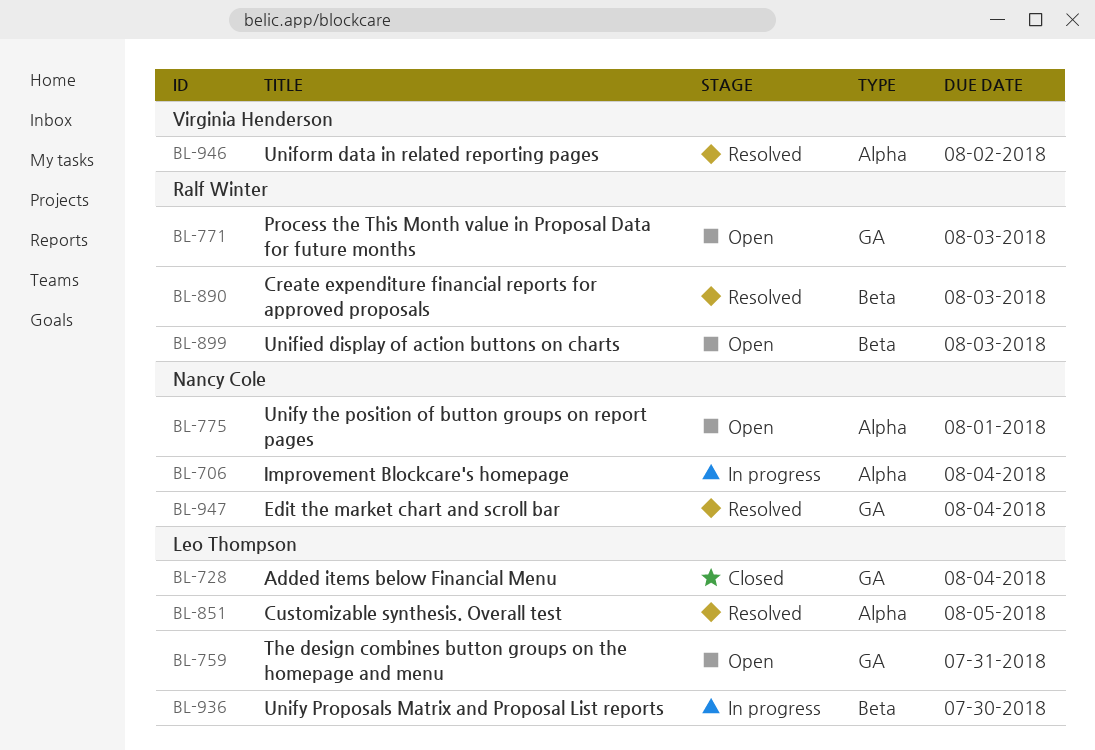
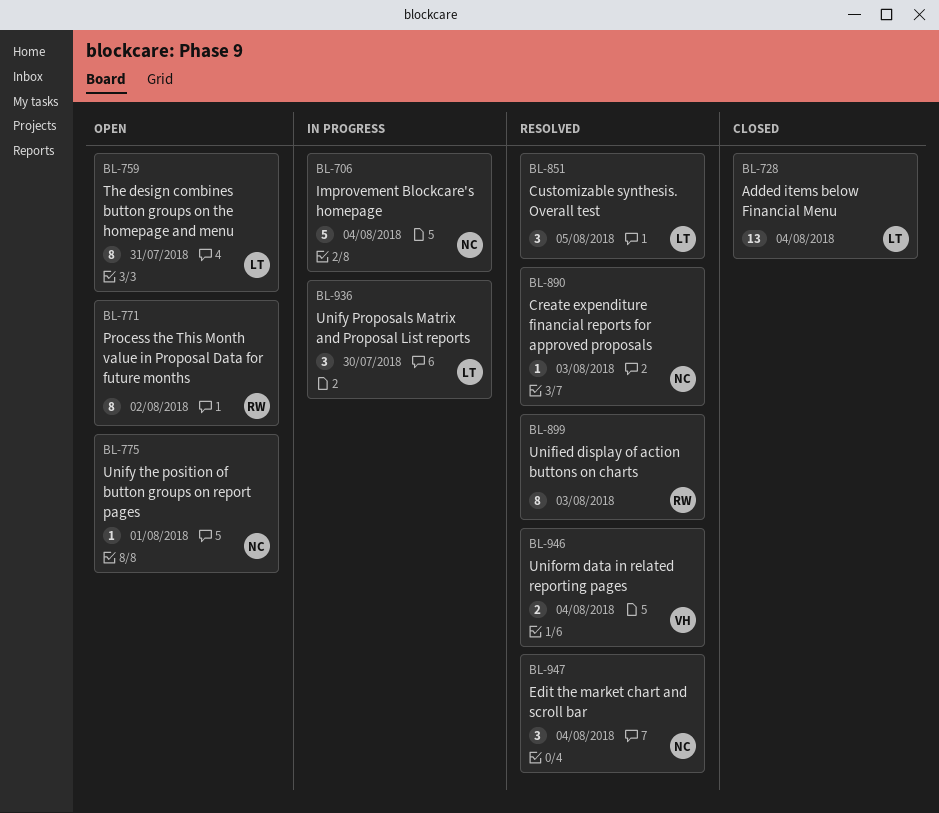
BL-771, due: Aug 3 -> Aug 2
BL-890, owner: Ralf Winter -> Nancy Cole
BL-899, status: Open -> Resolved
BL-946, due: Aug 2 -> Aug 4

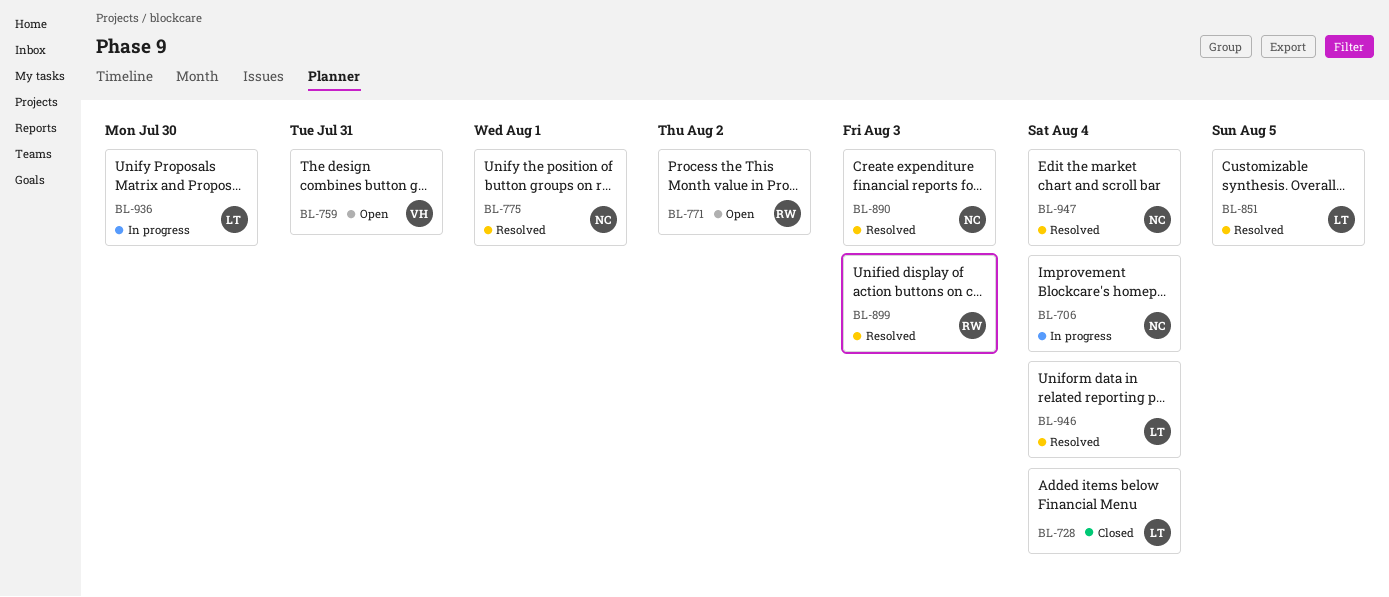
BL-759, owner: LT -> VH
BL-775, status: Open -> Resolved
BL-946, owner: VH -> LT

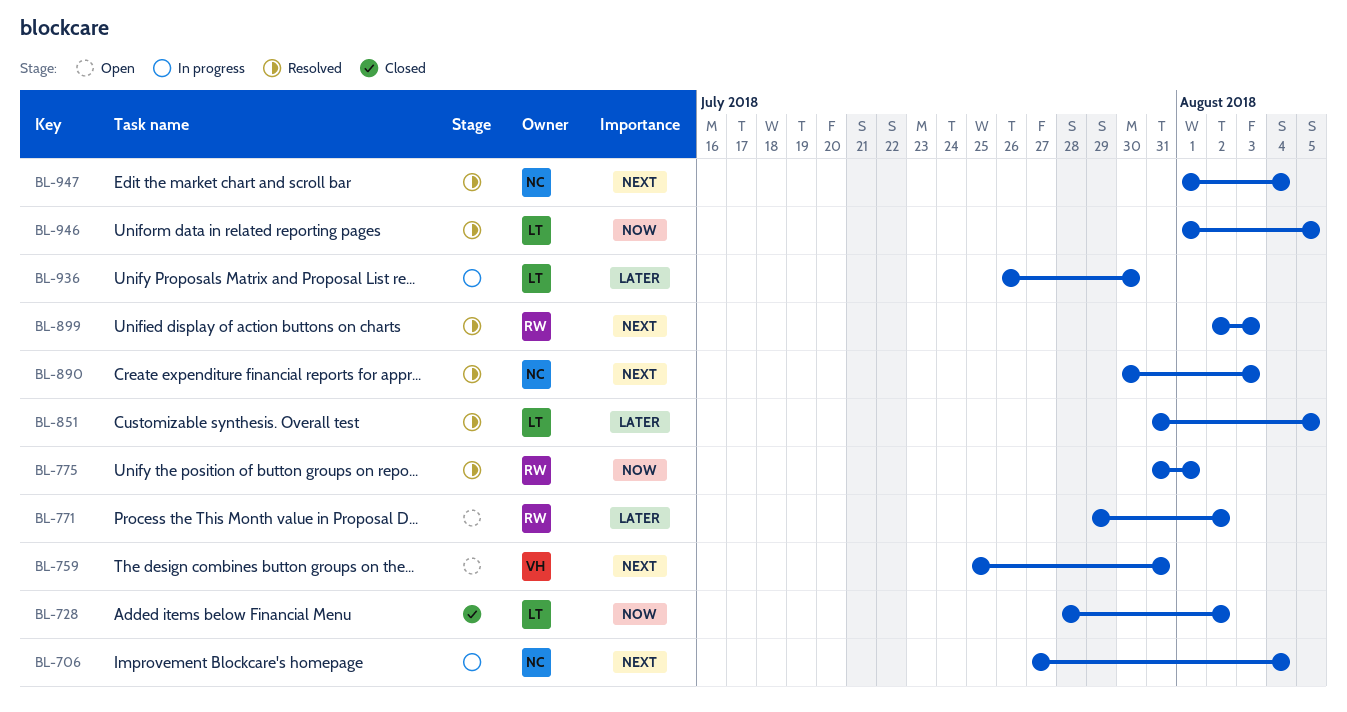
BL-728, due: Aug 4 -> Aug 2
BL-775, owner: NC -> RW
BL-946, due: Aug 4 -> Aug 5

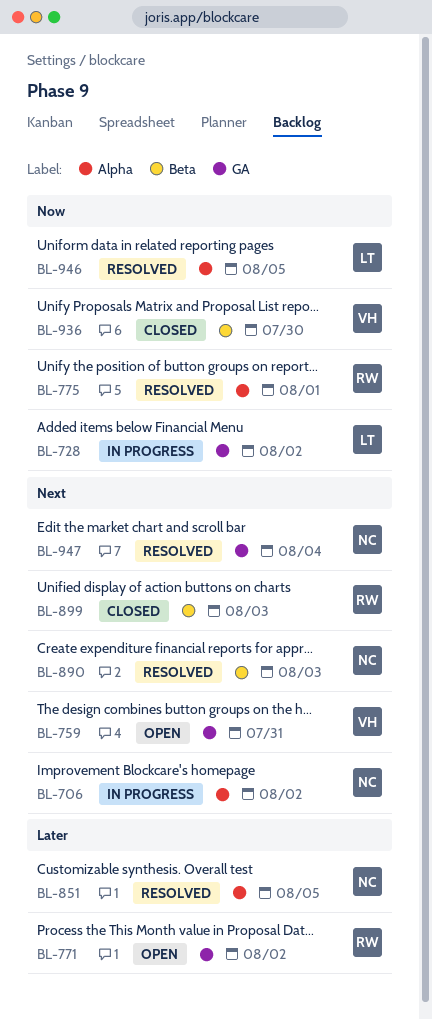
BL-706, due: Aug 4 -> Aug 2
BL-728, status: Closed -> In progress
BL-851, owner: LT -> NC
BL-899, status: Resolved -> Closed
BL-936, status: In progress -> Closed
BL-936, owner: LT -> VH
BL-936, priority: Later -> Now

